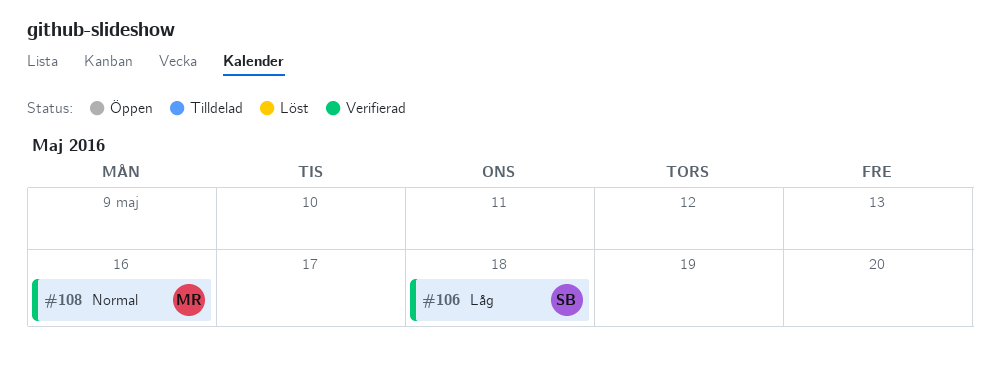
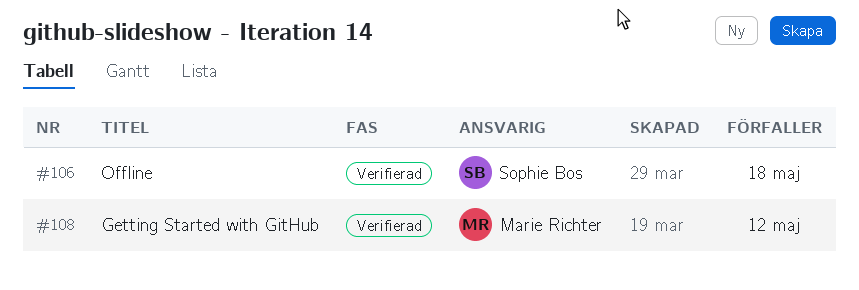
#108, due: May 16 -> May 12

